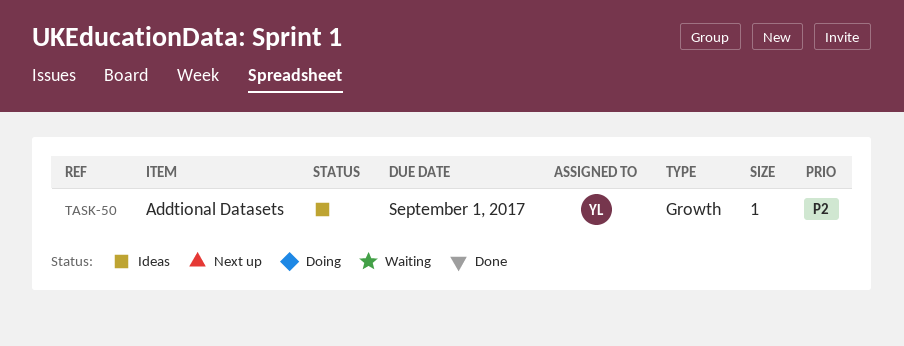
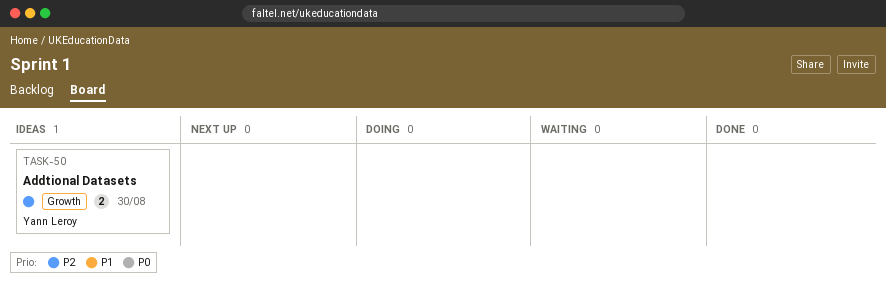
TASK-50, estimate: 1 -> 2
TASK-50, due: Sep 1 -> Aug 30

